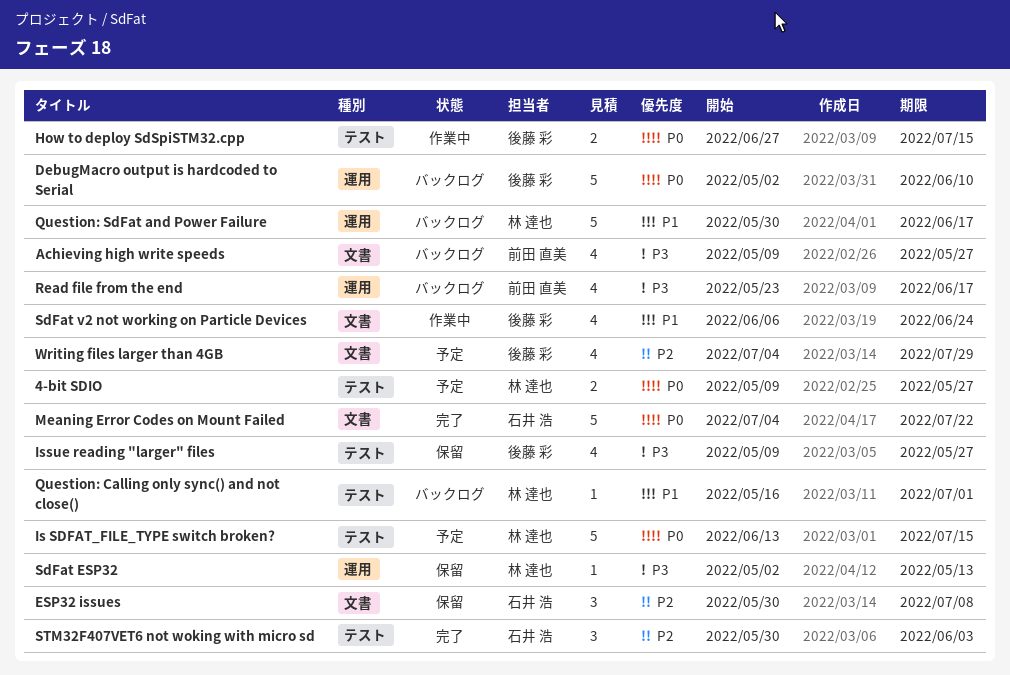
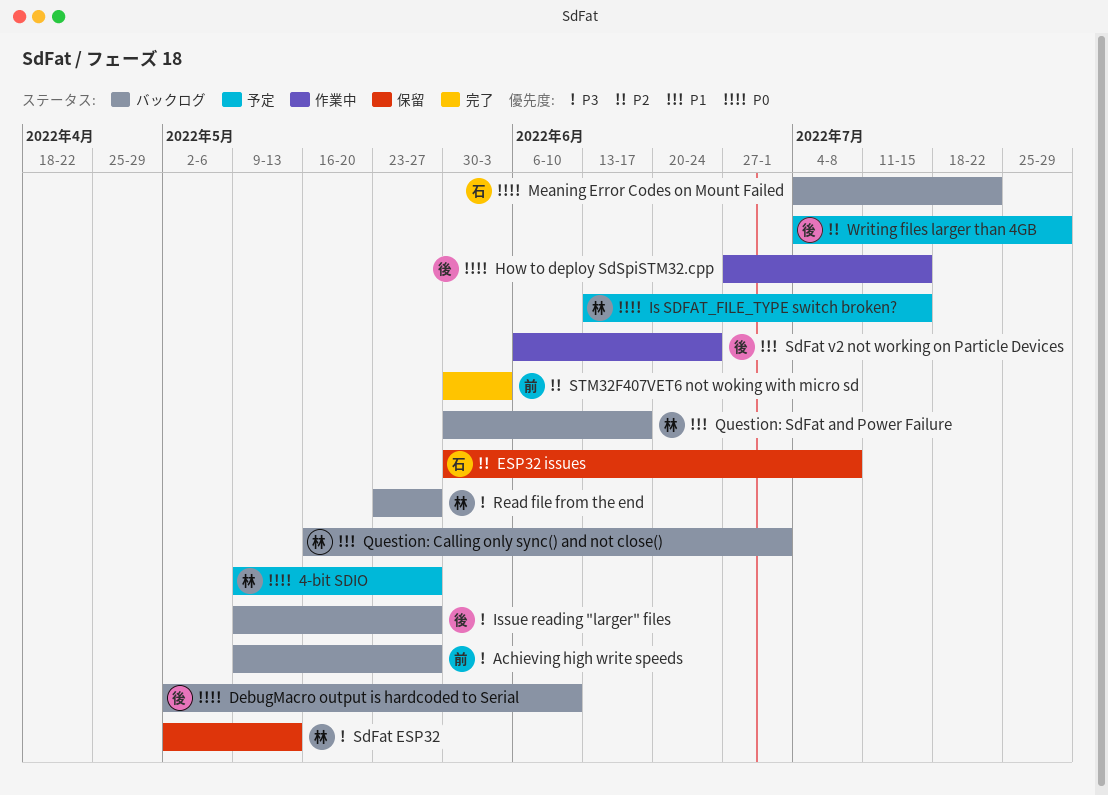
Issue reading "larger" files, status: 保留 -> バックログ
Meaning Error Codes on Mount Failed, status: 完了 -> バックログ
Read file from the end, owner: 前田 直美 -> 林 達也
Read file from the end, due: Jun 17 -> May 27
STM32F407VET6 not woking with micro sd, owner: 石井 浩 -> 前田 直美

